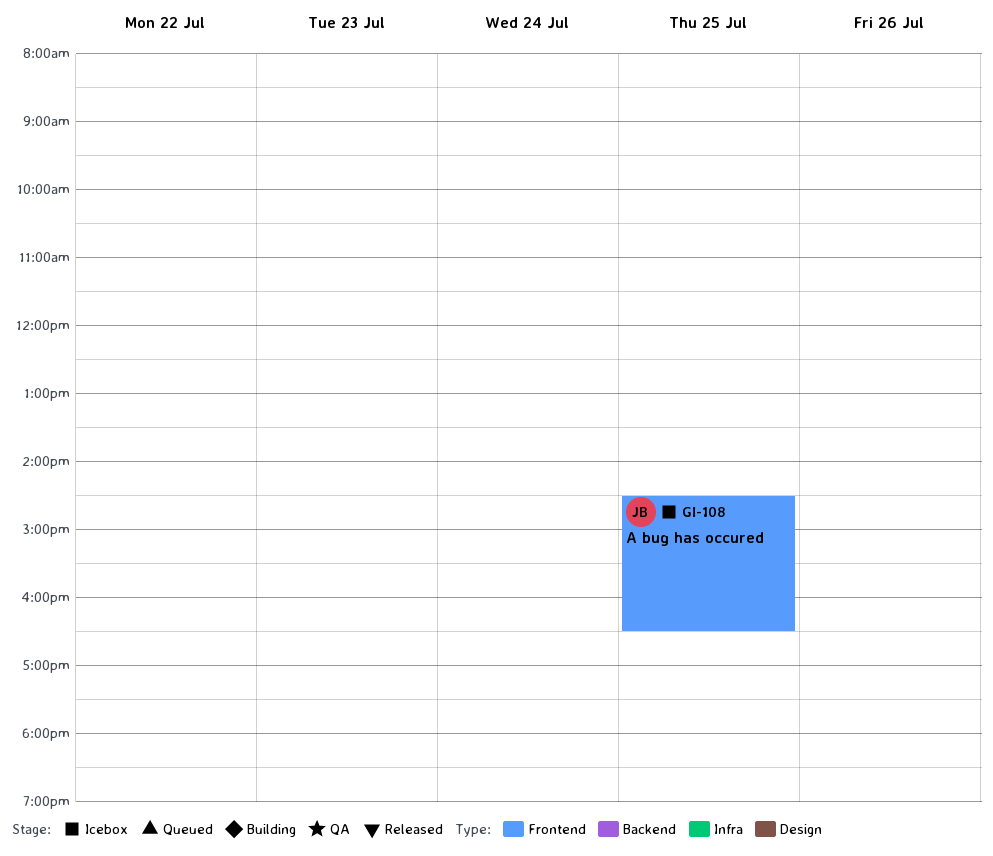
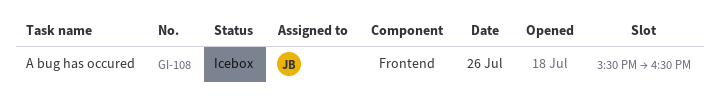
GI-108, day: Jul 25 -> Jul 26
GI-108, begins: 14:30 -> 15:30

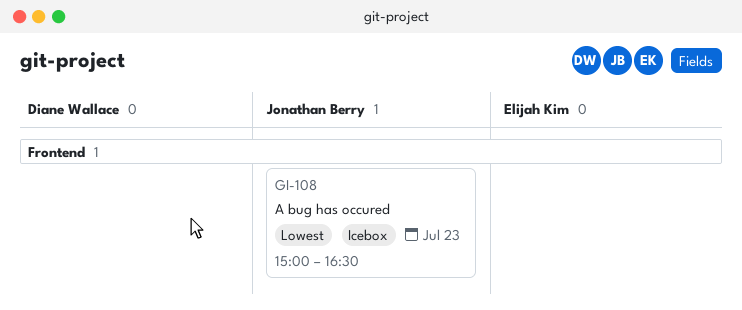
GI-108, day: Jul 26 -> Jul 23
GI-108, begins: 15:30 -> 15:00

